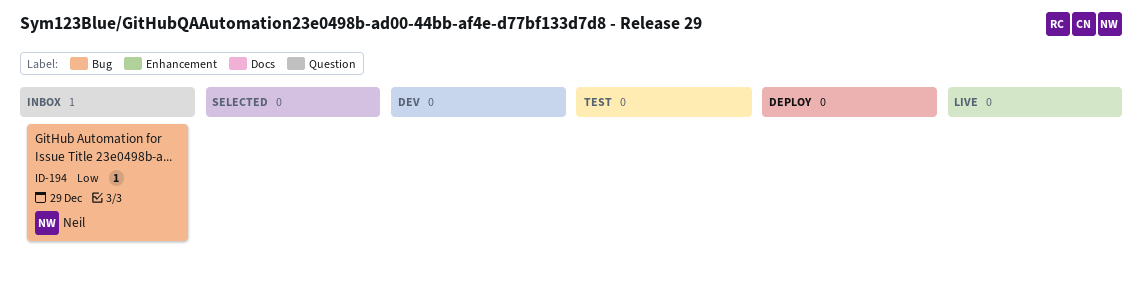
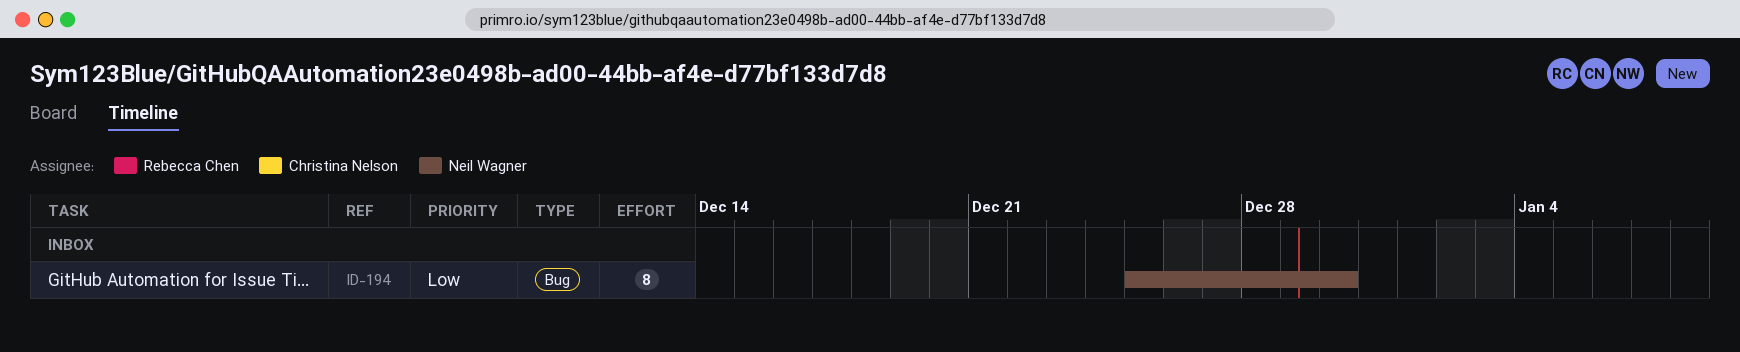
ID-194, estimate: 1 -> 8
ID-194, due: Dec 29 -> Dec 30

